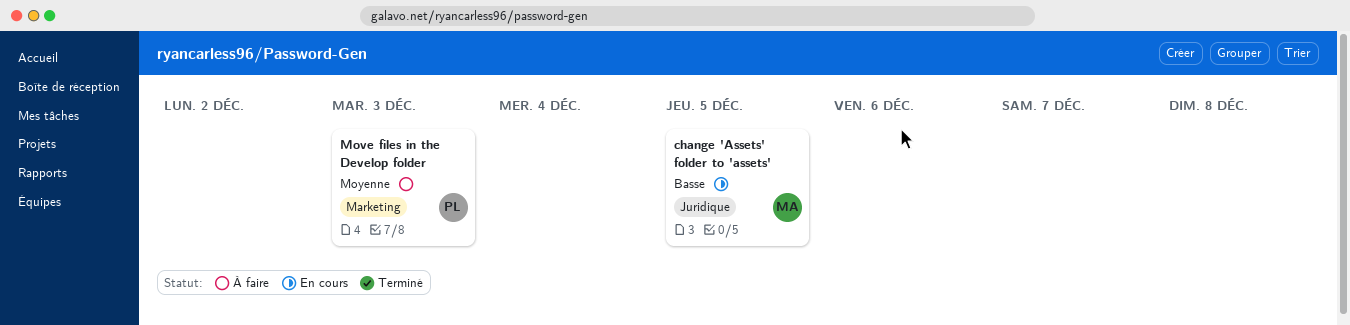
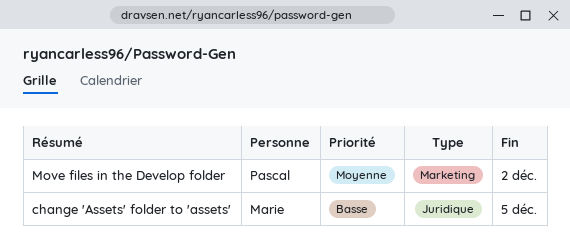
Move files in the Develop folder, due: Dec 3 -> Dec 2

